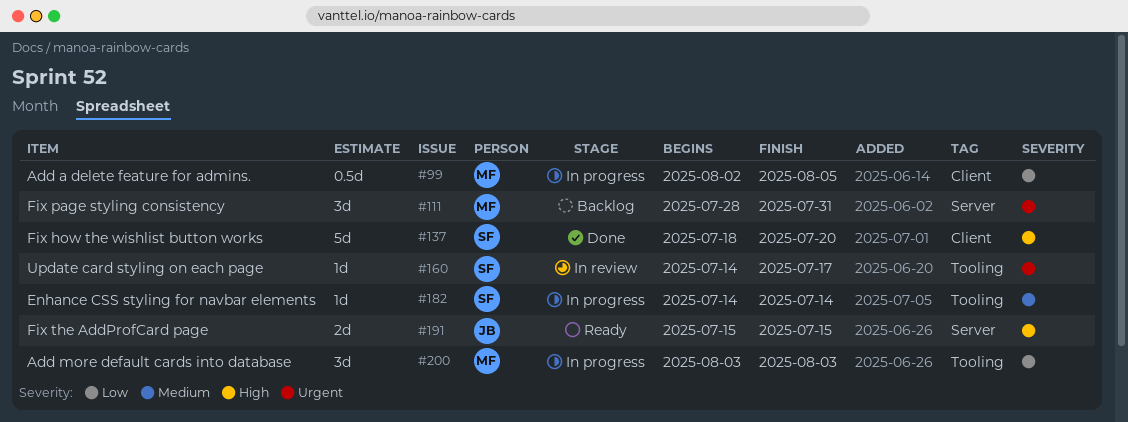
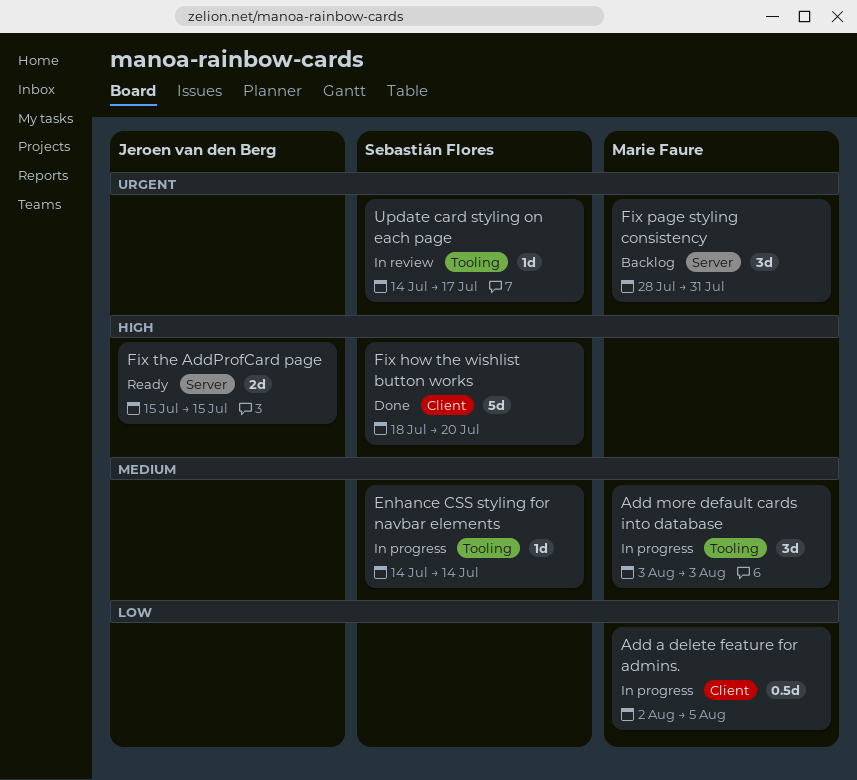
Add more default cards into database, priority: Low -> Medium

